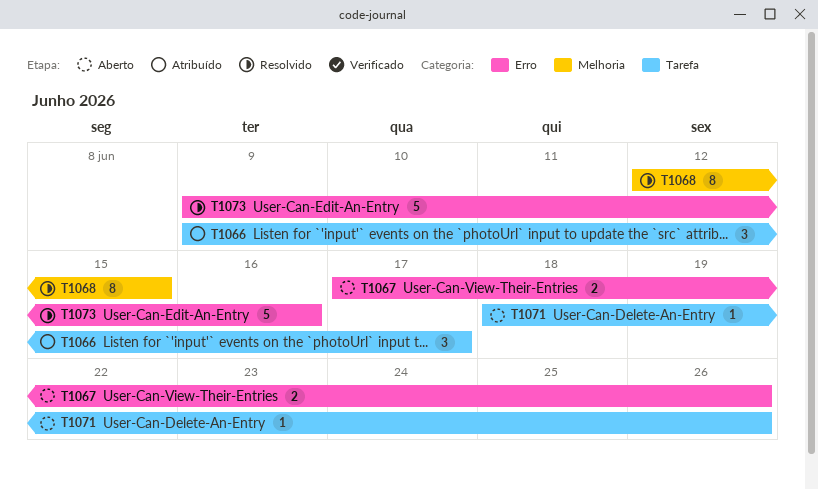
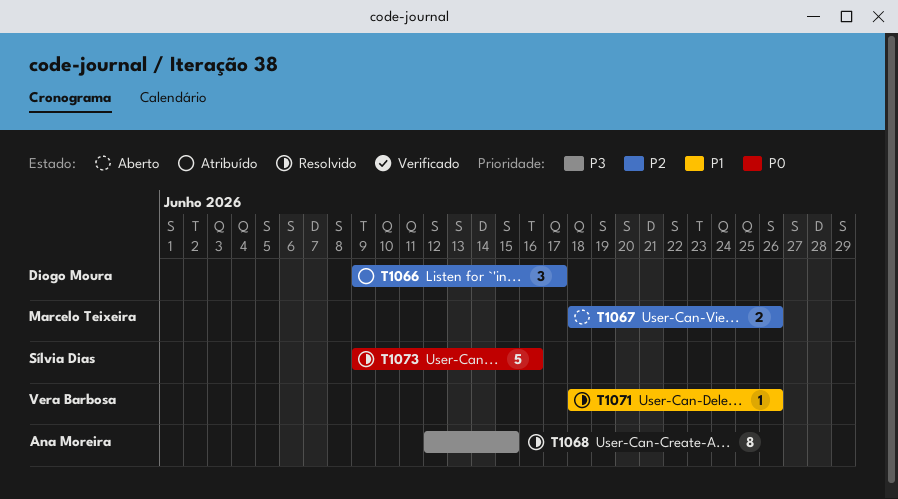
T1067, start: Jun 17 -> Jun 18
T1071, status: Aberto -> Resolvido

